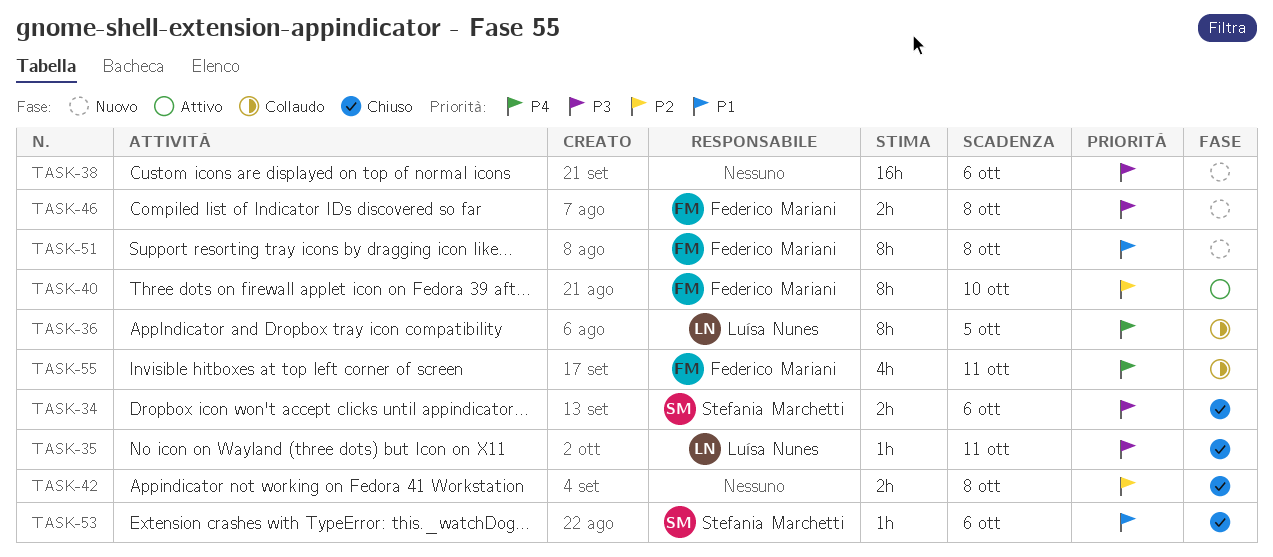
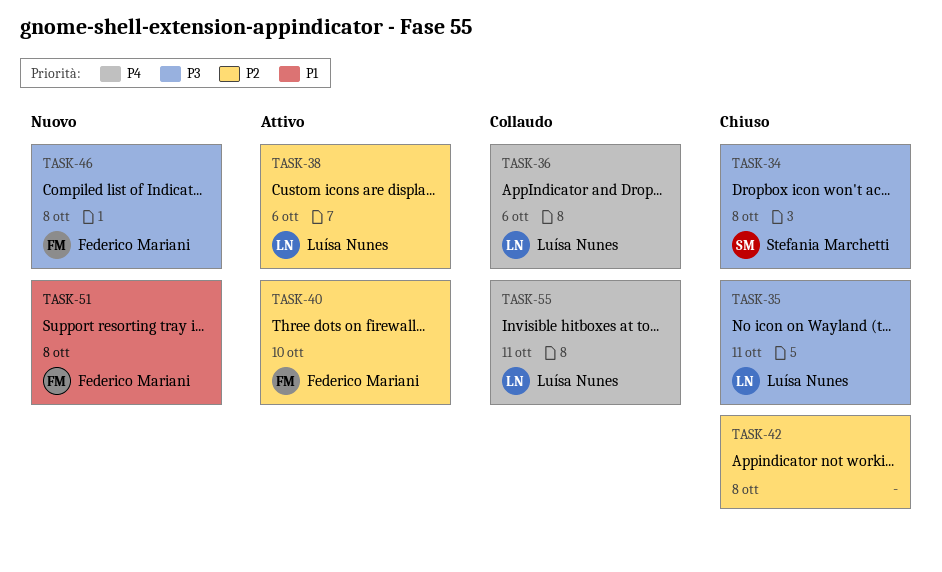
TASK-34, due: Oct 6 -> Oct 8
TASK-36, due: Oct 5 -> Oct 6
TASK-38, status: Nuovo -> Attivo
TASK-38, owner: none -> Luísa Nunes
TASK-38, priority: P3 -> P2
TASK-53: present -> none
TASK-55, owner: Federico Mariani -> Luísa Nunes

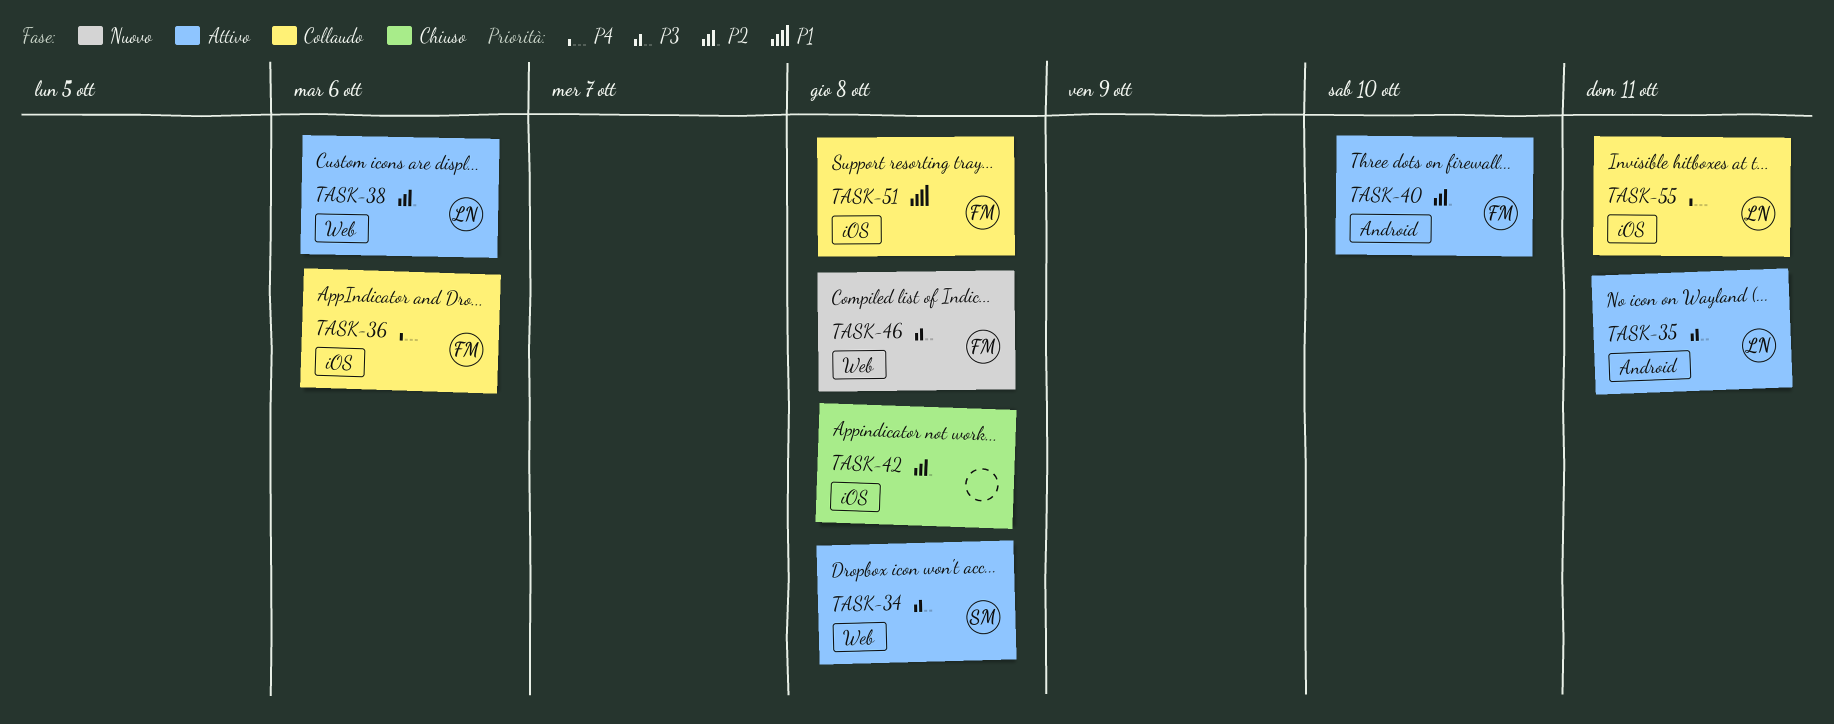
TASK-34, status: Chiuso -> Attivo
TASK-35, status: Chiuso -> Attivo
TASK-36, owner: Luísa Nunes -> Federico Mariani
TASK-51, status: Nuovo -> Collaudo

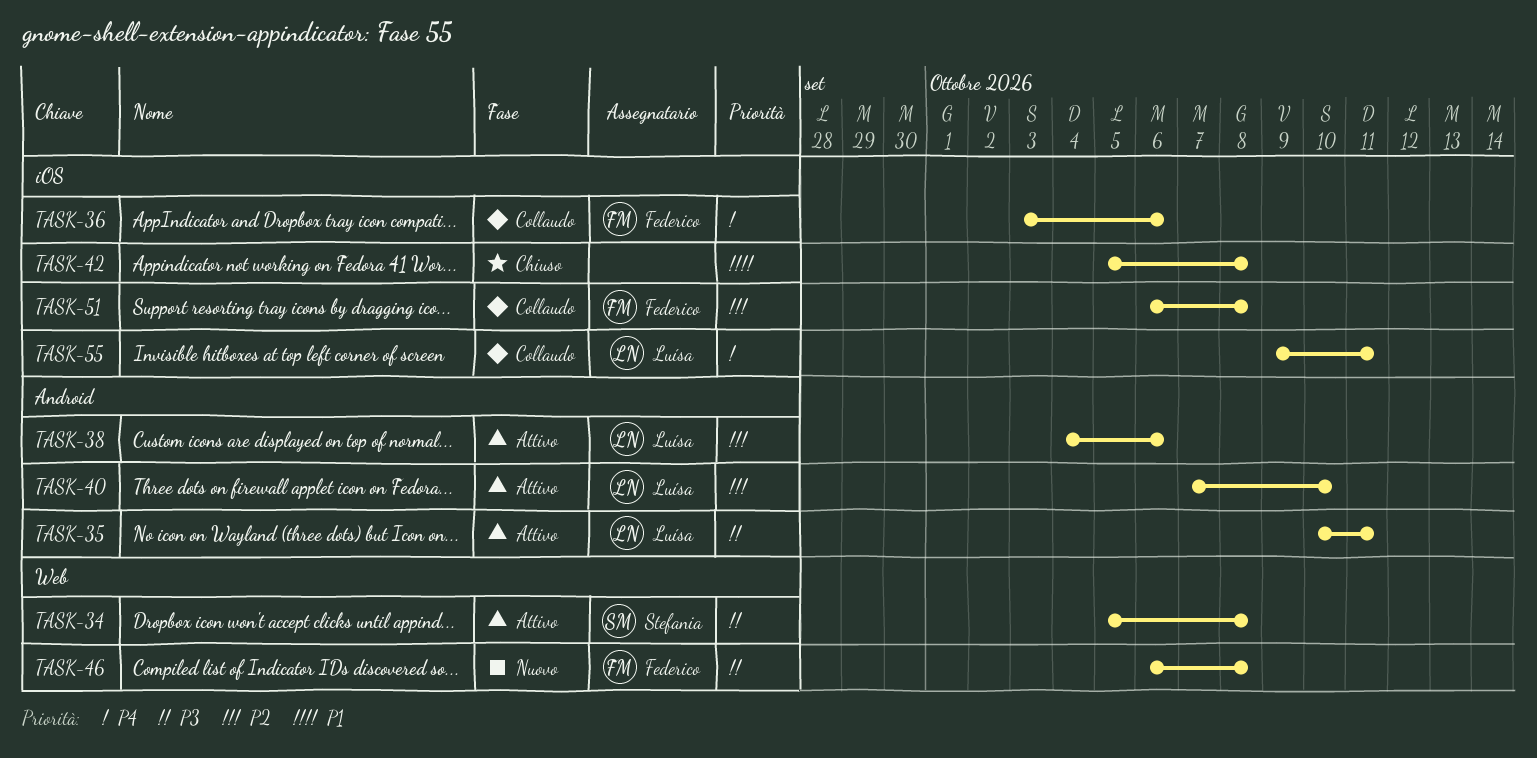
TASK-38, label: Web -> Android
TASK-40, owner: Federico -> Luísa
TASK-42, priority: P2 -> P1
TASK-51, priority: P1 -> P2

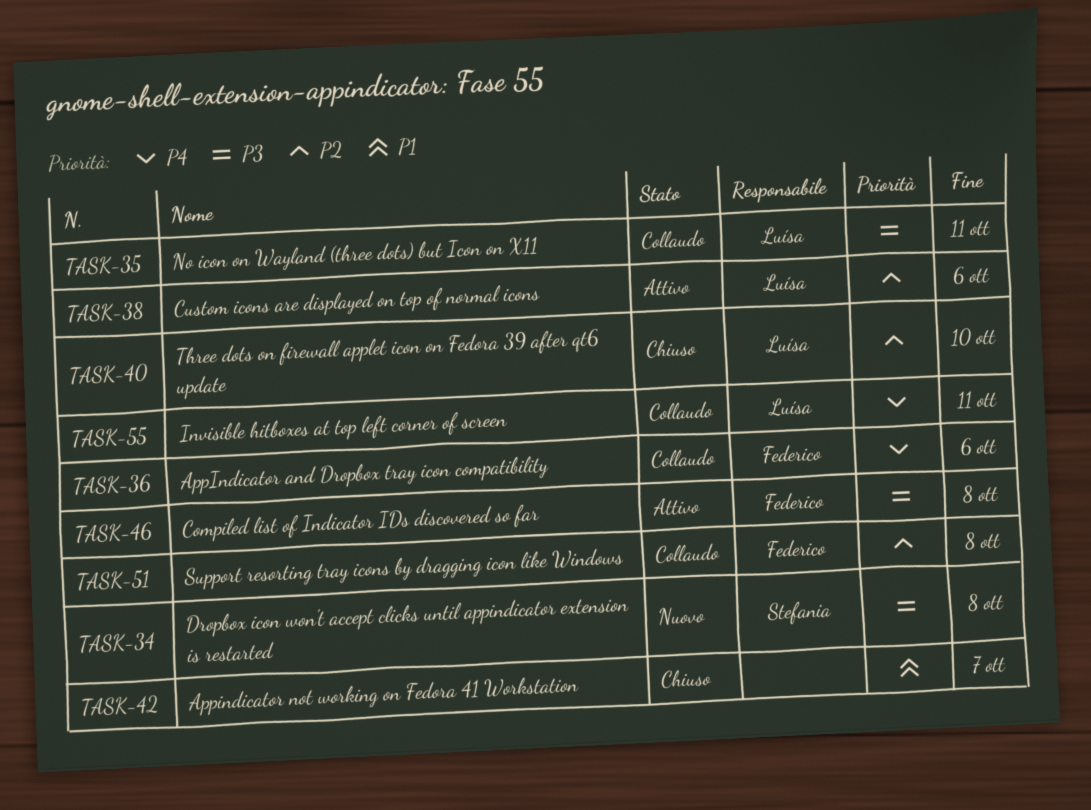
TASK-34, status: Attivo -> Nuovo
TASK-35, status: Attivo -> Collaudo
TASK-40, status: Attivo -> Chiuso
TASK-42, due: Oct 8 -> Oct 7
TASK-46, status: Nuovo -> Attivo

